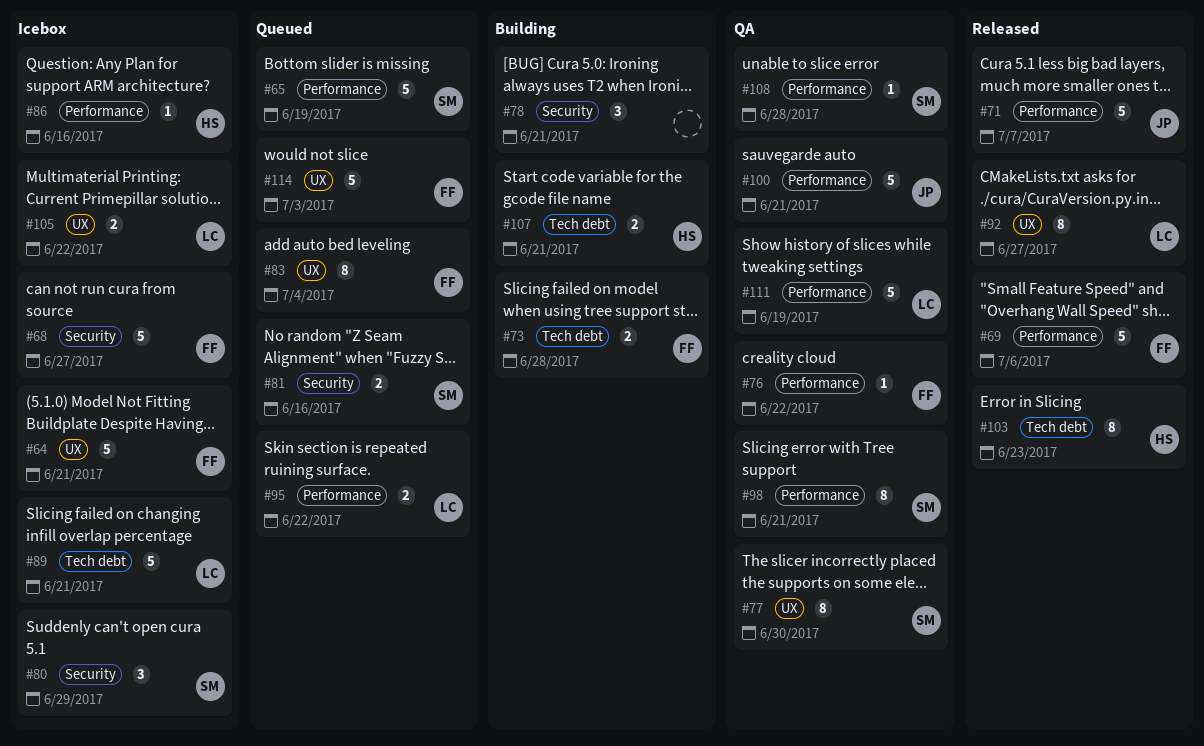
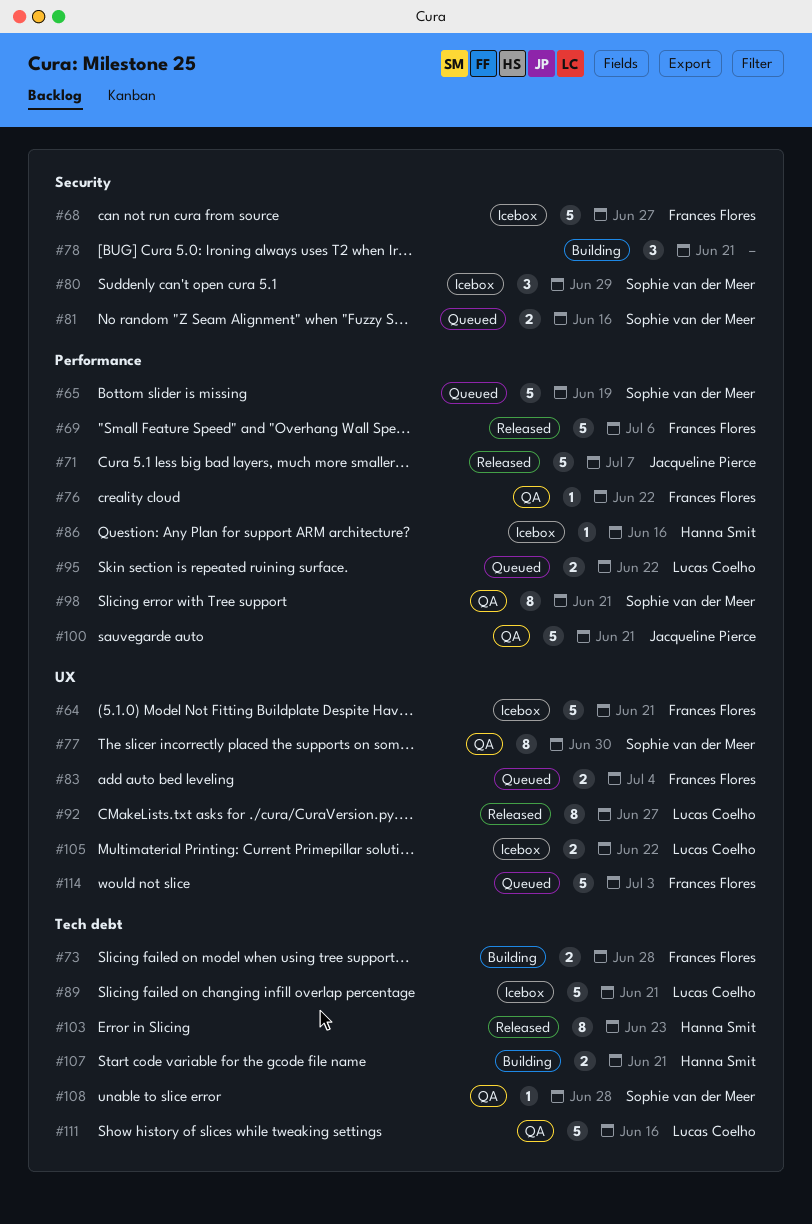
#83, estimate: 8 -> 2
#108, label: Performance -> Tech debt
#111, label: Performance -> Tech debt
#111, due: Jun 19 -> Jun 16

